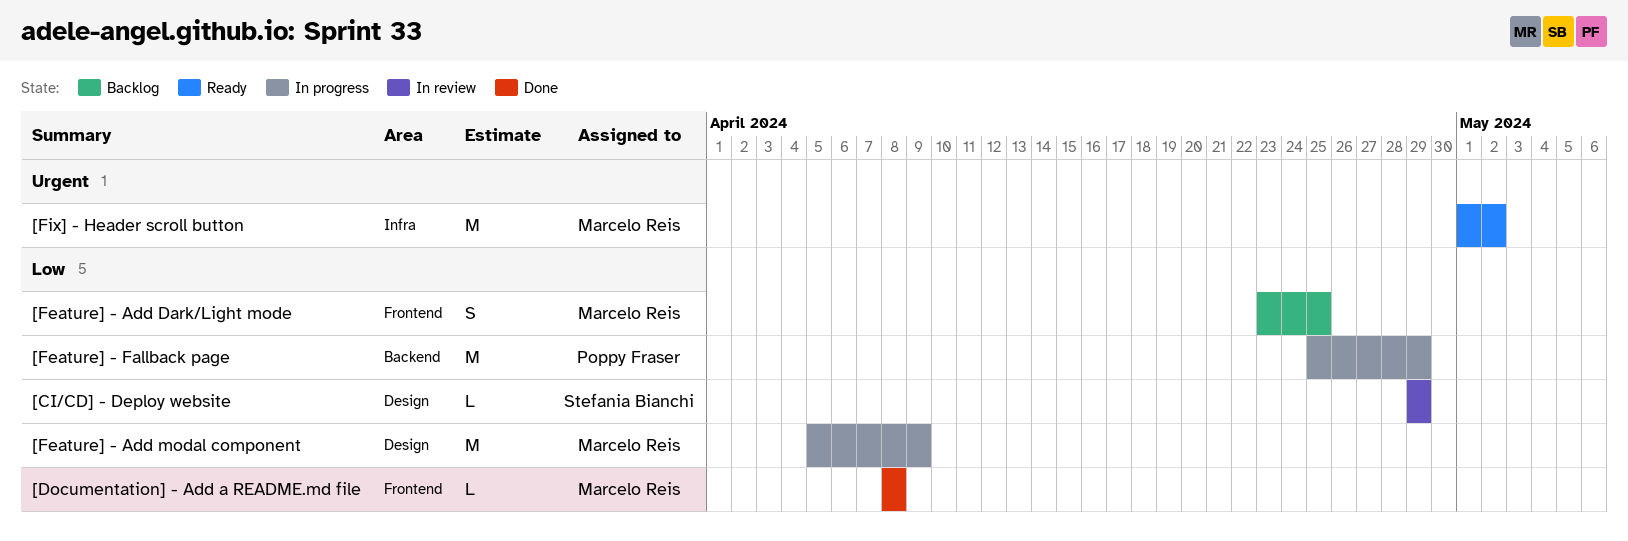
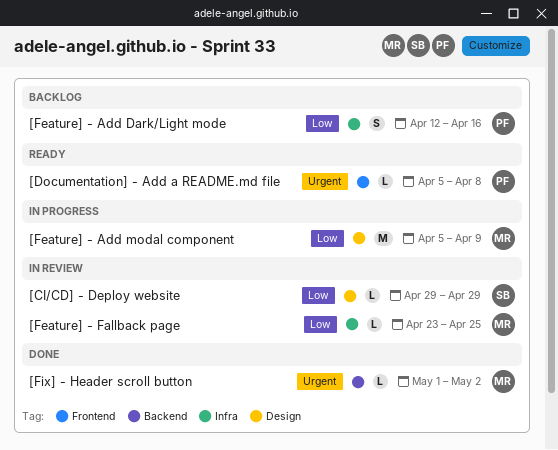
[Documentation] - Add a README.md file, status: Done -> Ready
[Documentation] - Add a README.md file, owner: Marcelo Reis -> Poppy Fraser
[Documentation] - Add a README.md file, priority: Low -> Urgent
[Documentation] - Add a README.md file, start: Apr 8 -> Apr 5
[Feature] - Add Dark/Light mode, owner: Marcelo Reis -> Poppy Fraser
[Feature] - Add Dark/Light mode, label: Frontend -> Infra
[Feature] - Add Dark/Light mode, start: Apr 23 -> Apr 12
[Feature] - Add Dark/Light mode, due: Apr 25 -> Apr 16
[Feature] - Fallback page, status: In progress -> In review
[Feature] - Fallback page, owner: Poppy Fraser -> Marcelo Reis
[Feature] - Fallback page, label: Backend -> Infra
[Feature] - Fallback page, estimate: M -> L
[Feature] - Fallback page, start: Apr 25 -> Apr 23
[Feature] - Fallback page, due: Apr 29 -> Apr 25
[Fix] - Header scroll button, status: Ready -> Done
[Fix] - Header scroll button, label: Infra -> Backend
[Fix] - Header scroll button, estimate: M -> L

